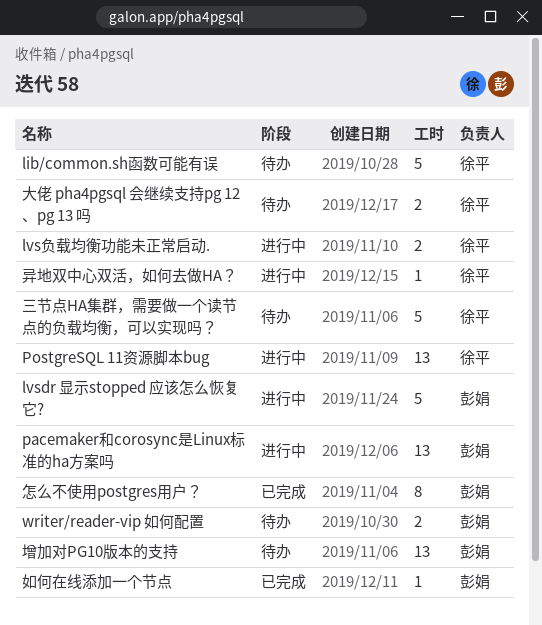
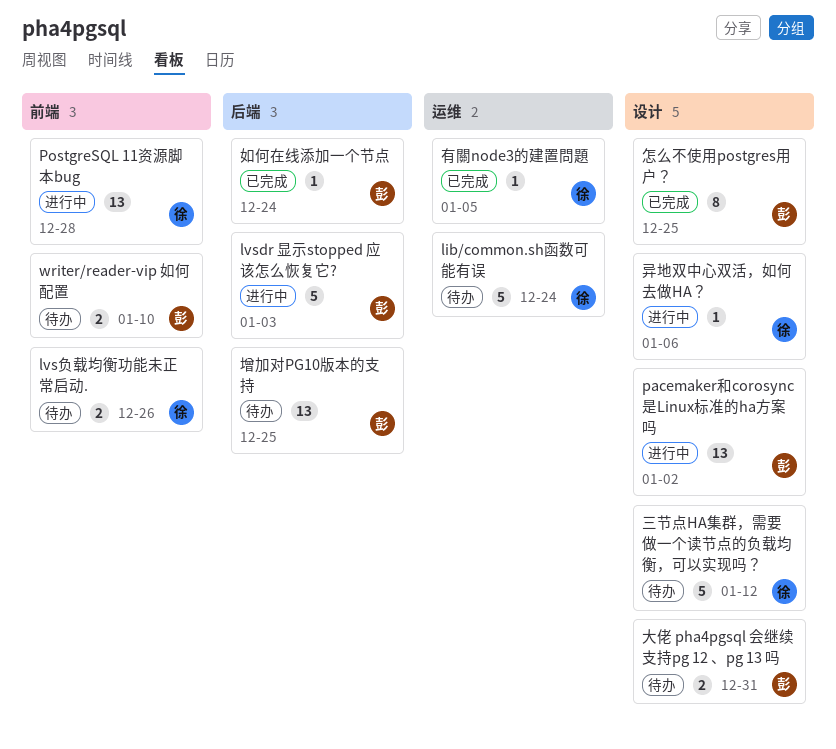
lvs负载均衡功能未正常启动., status: 进行中 -> 待办
大佬 pha4pgsql 会继续支持pg 12 、pg 13 吗, owner: 徐平 -> 彭娟
有關node3的建置問題: none -> present

